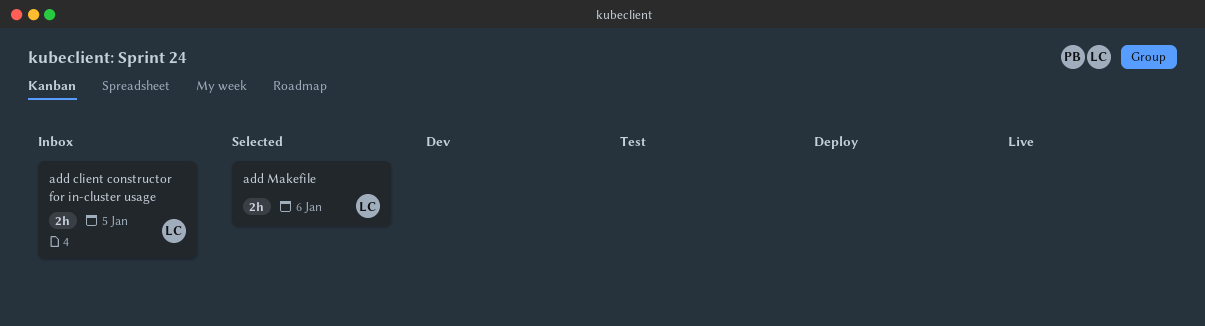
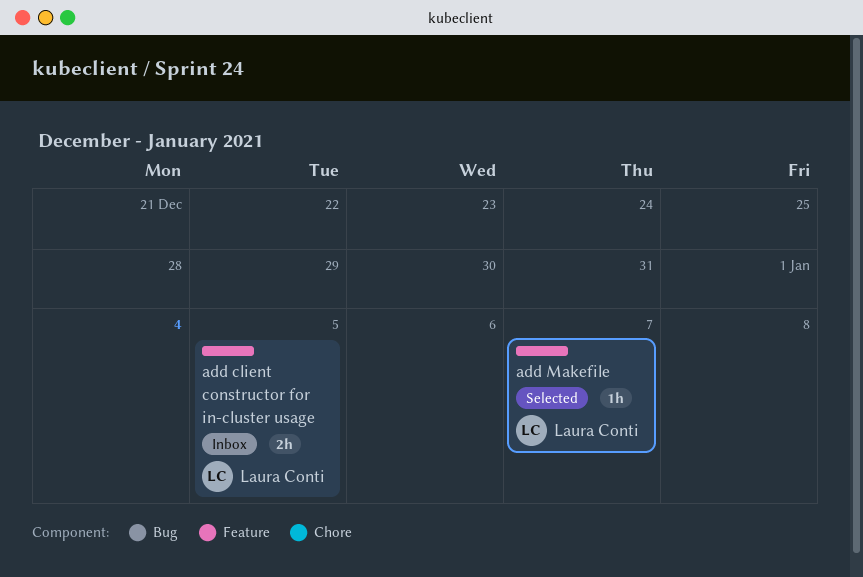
add Makefile, estimate: 2h -> 1h
add Makefile, due: Jan 6 -> Jan 7

